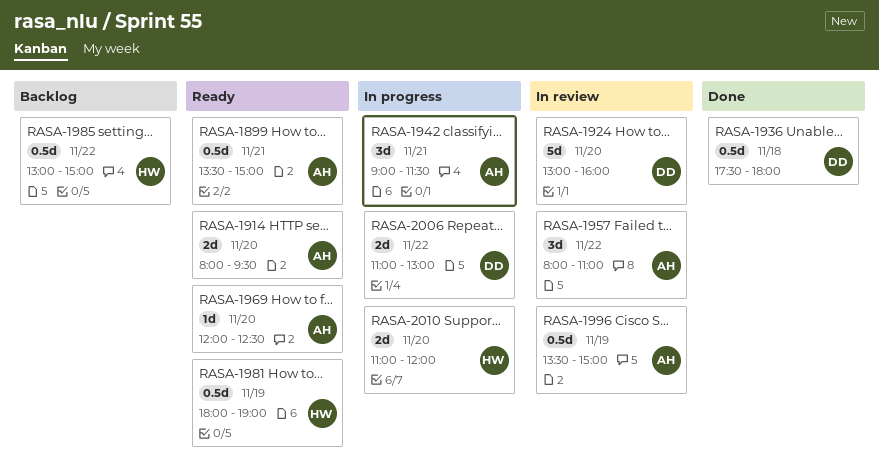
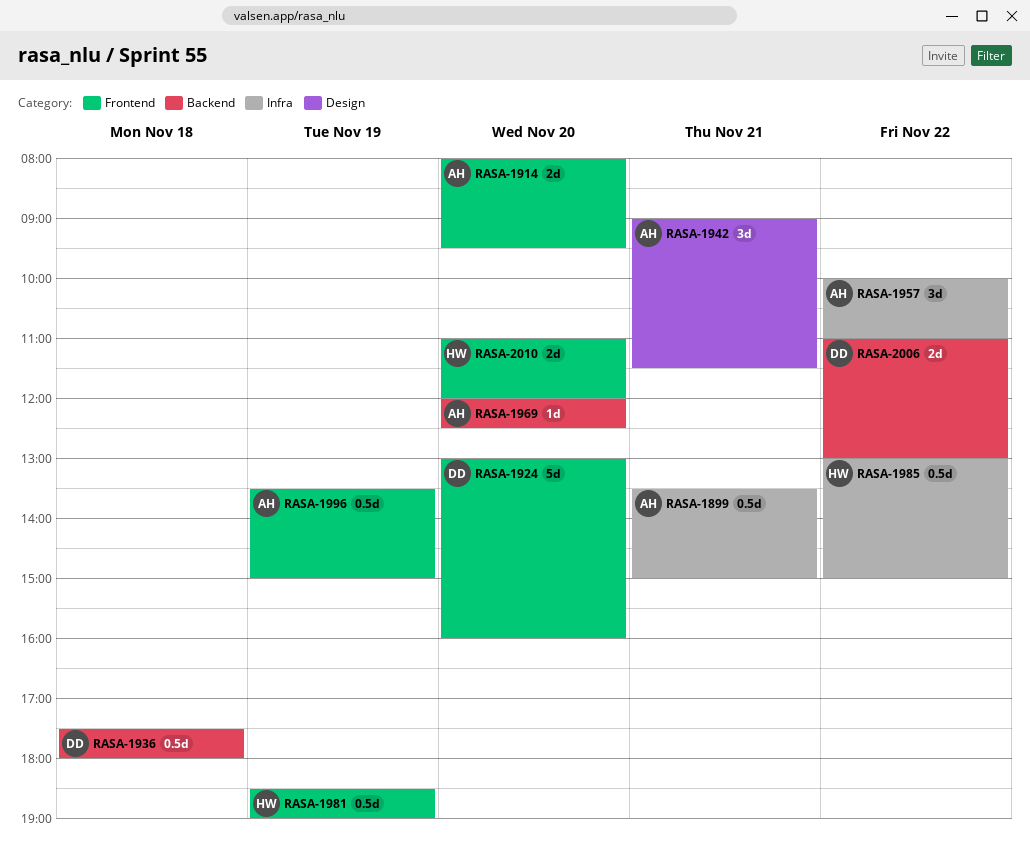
RASA-1957, begins: 08:00 -> 10:00
RASA-1981, begins: 18:00 -> 18:30

